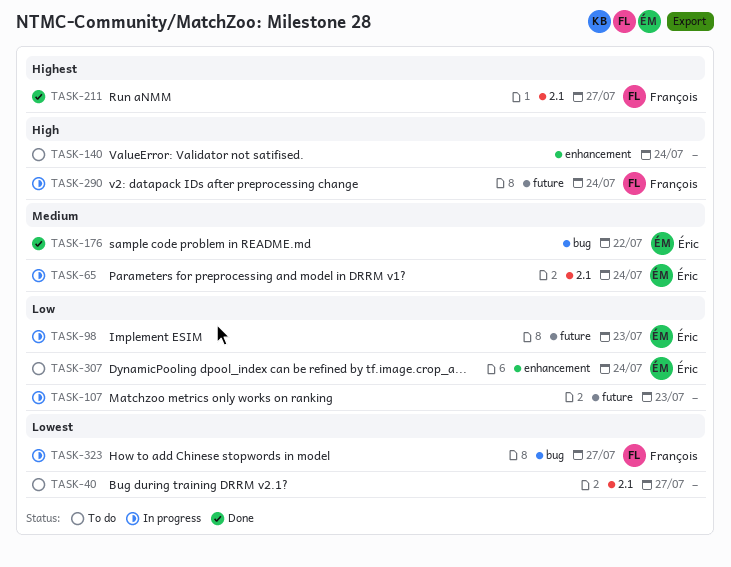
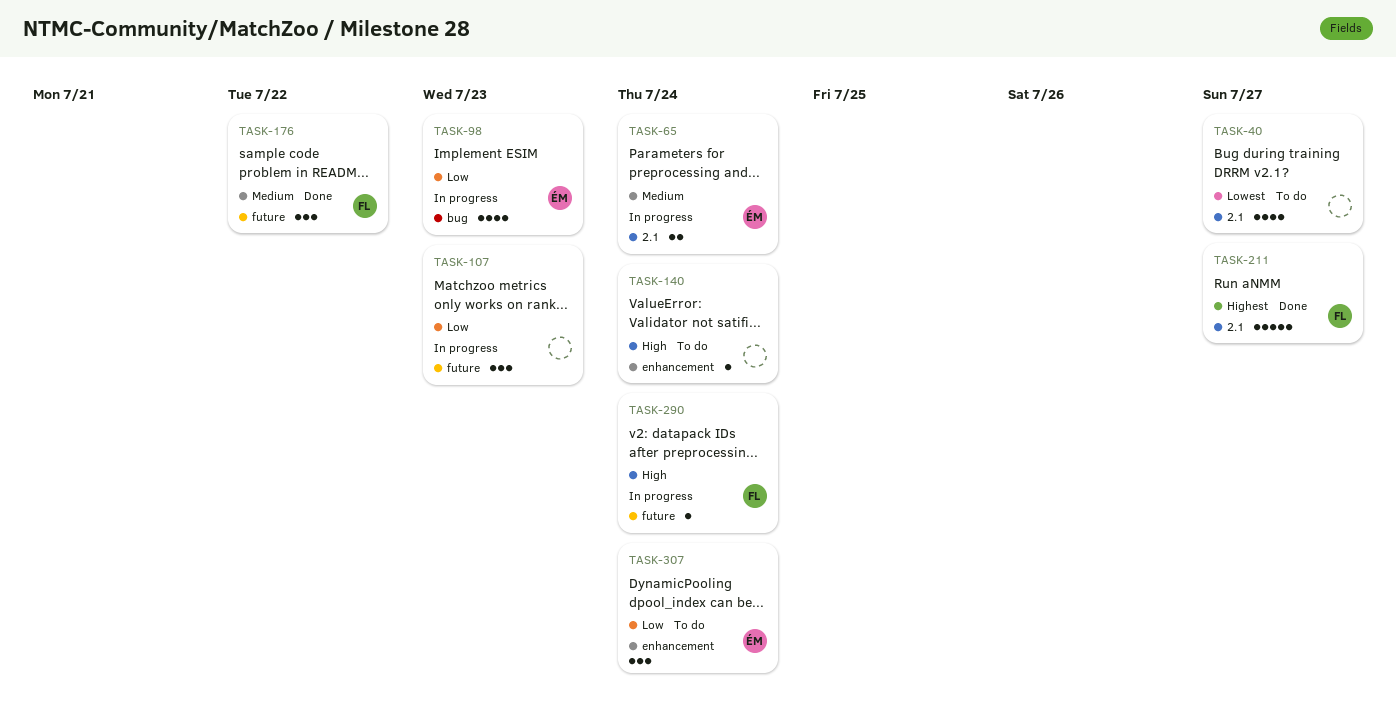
TASK-98, label: future -> bug
TASK-176, owner: Éric -> François
TASK-176, label: bug -> future
TASK-323: present -> none

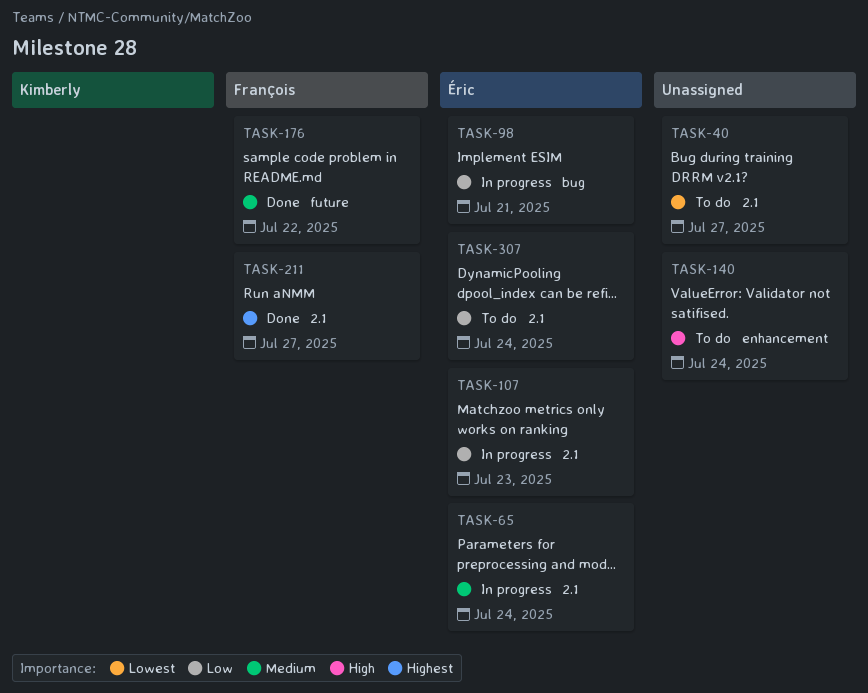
TASK-98, due: Jul 23 -> Jul 21
TASK-107, owner: none -> Éric
TASK-107, label: future -> 2.1
TASK-290: present -> none
TASK-307, label: enhancement -> 2.1

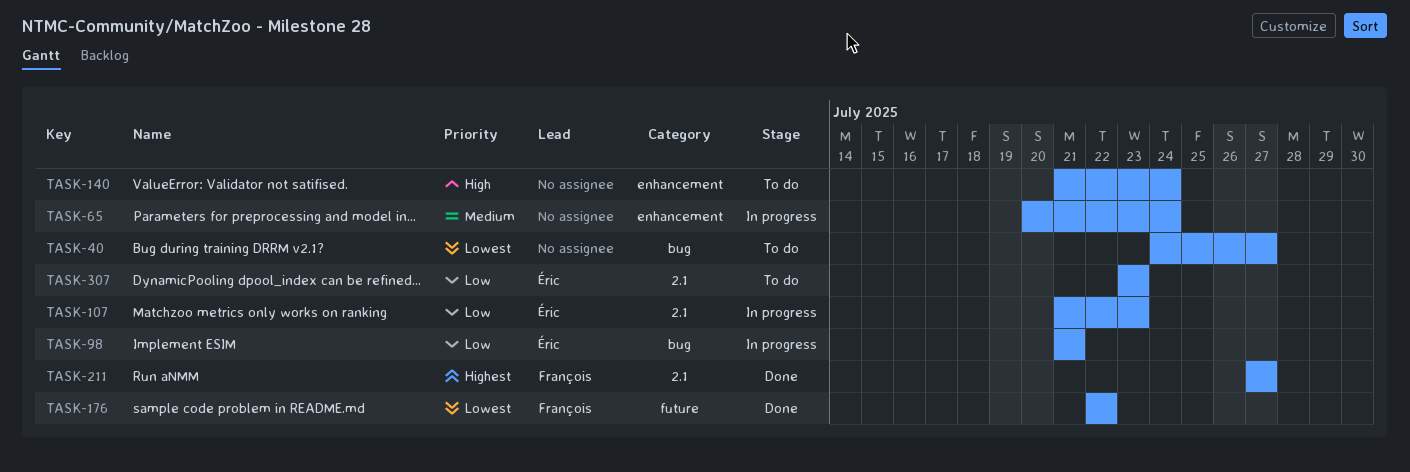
TASK-40, label: 2.1 -> bug
TASK-65, owner: Éric -> none
TASK-65, label: 2.1 -> enhancement
TASK-176, priority: Medium -> Lowest
TASK-307, due: Jul 24 -> Jul 23

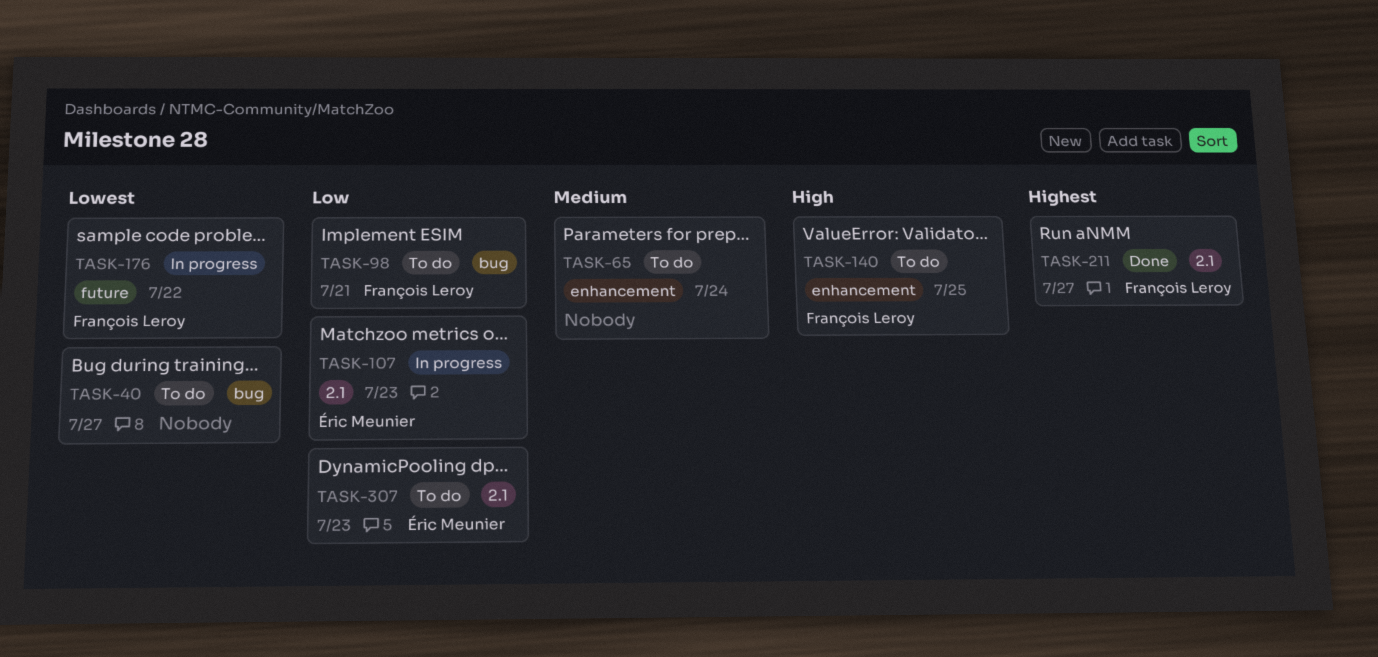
TASK-65, status: In progress -> To do
TASK-98, status: In progress -> To do
TASK-98, owner: Éric Meunier -> François Leroy
TASK-140, owner: none -> François Leroy
TASK-140, due: Jul 24 -> Jul 25
TASK-176, status: Done -> In progress

